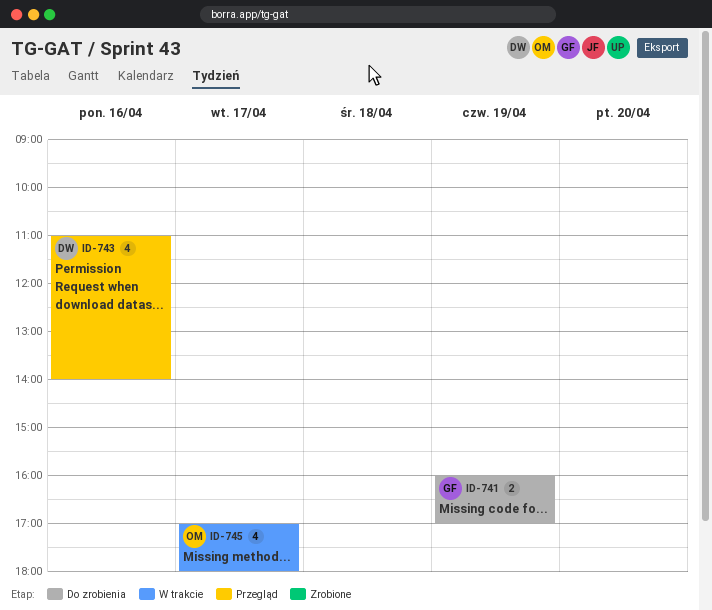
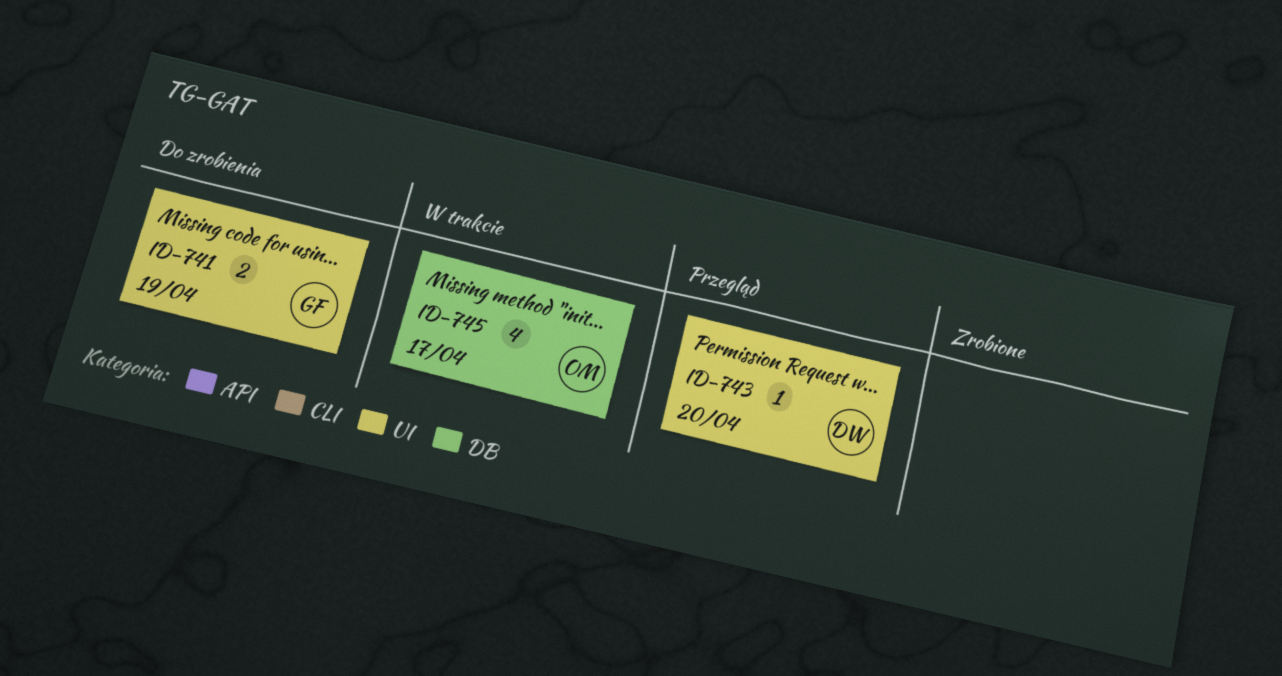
ID-743, estimate: 4 -> 1
ID-743, day: Apr 16 -> Apr 20

